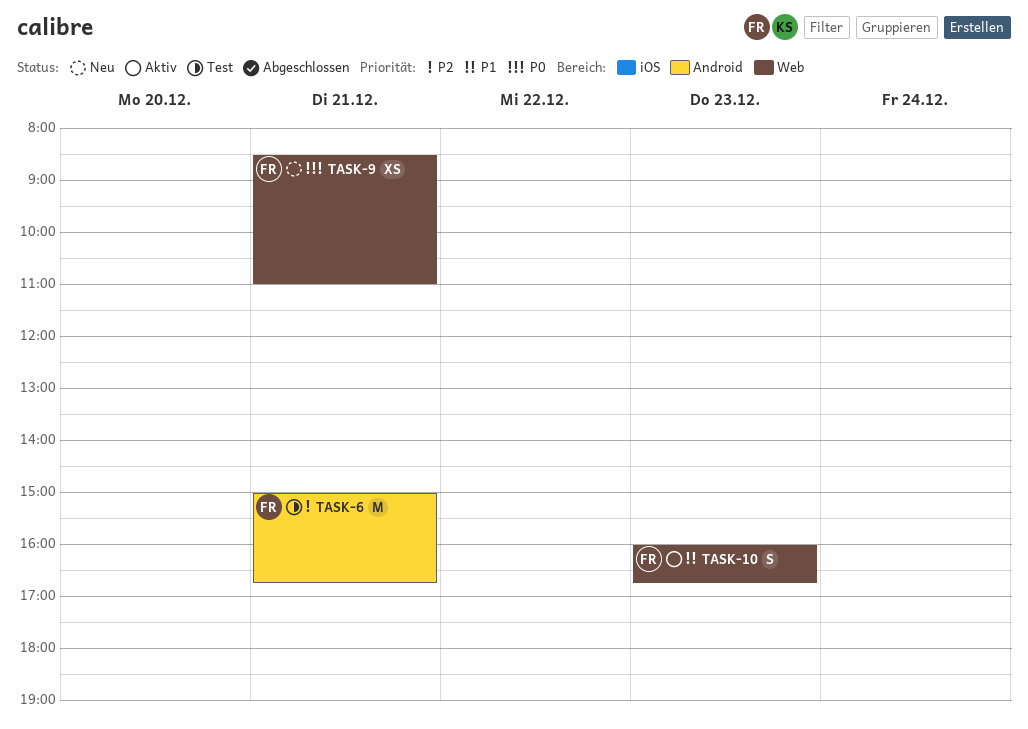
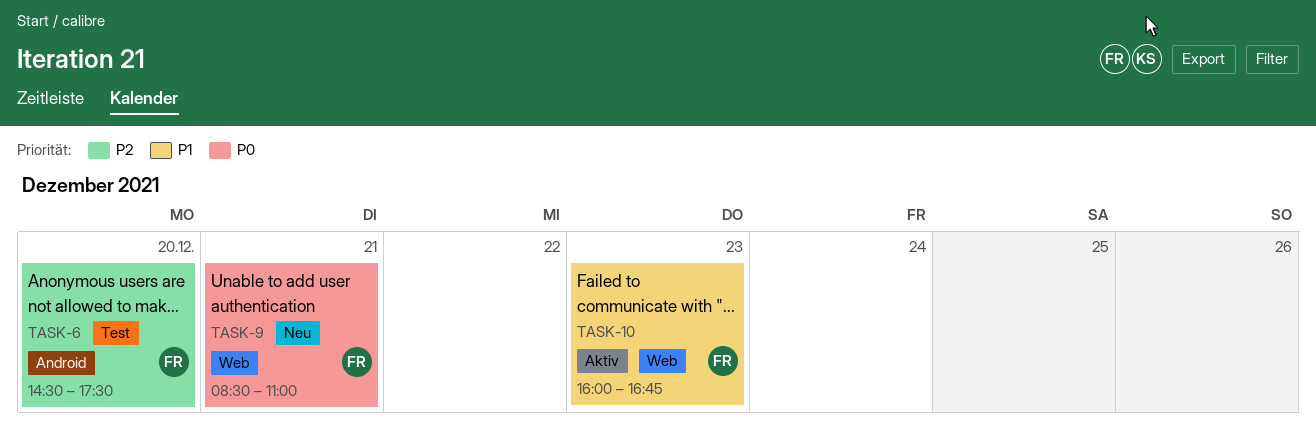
TASK-6, day: Dec 21 -> Dec 20
TASK-6, begins: 15:00 -> 14:30
TASK-6, ends: 16:45 -> 17:30

